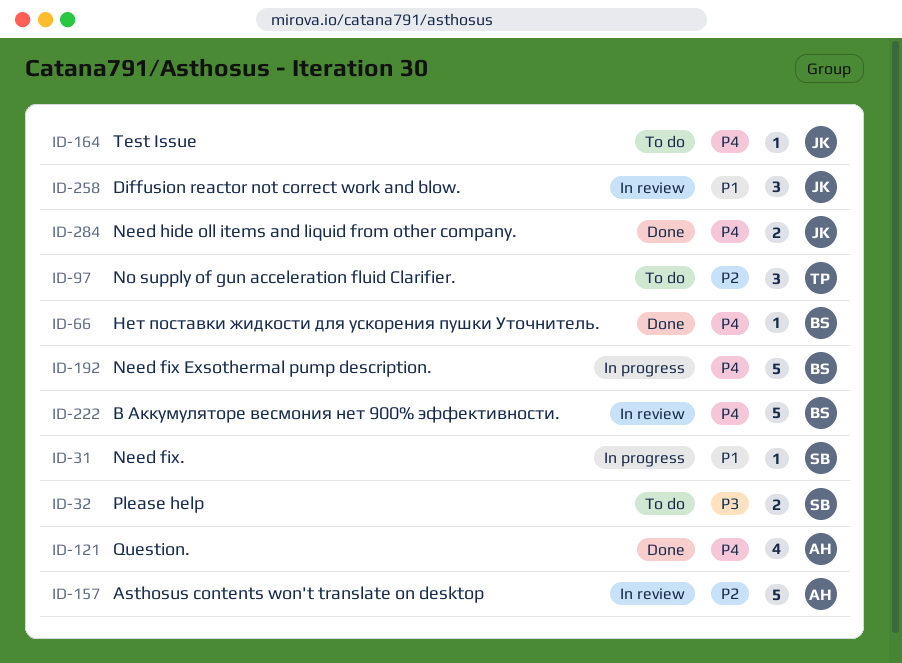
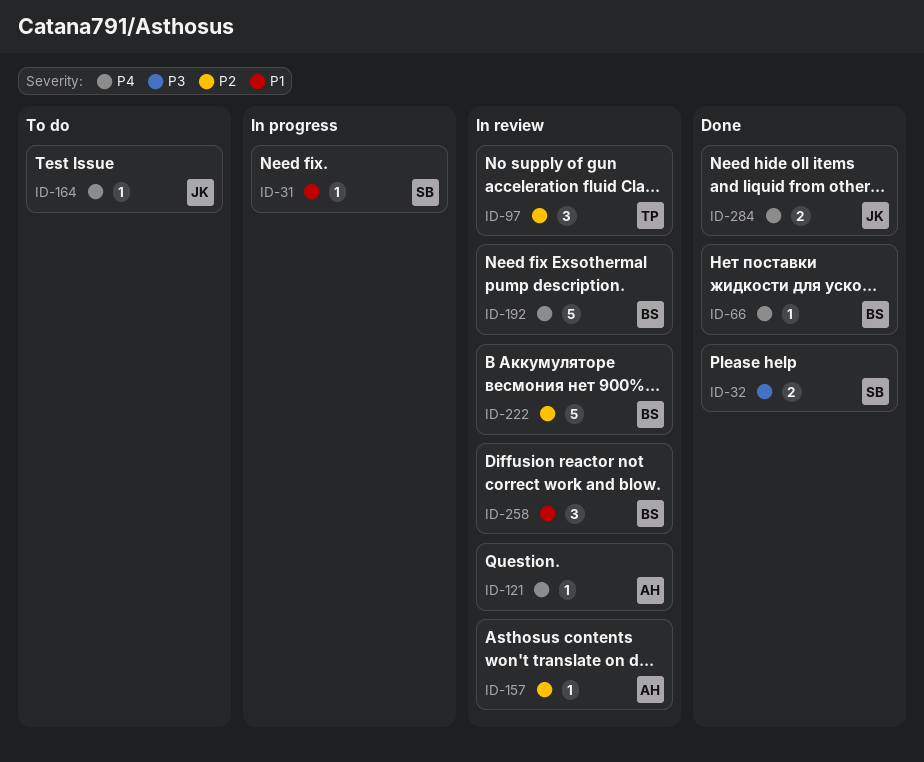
ID-32, status: To do -> Done
ID-97, status: To do -> In review
ID-121, status: Done -> In review
ID-121, estimate: 4 -> 1
ID-157, estimate: 5 -> 1
ID-192, status: In progress -> In review
ID-222, priority: P4 -> P2
ID-258, owner: JK -> BS

